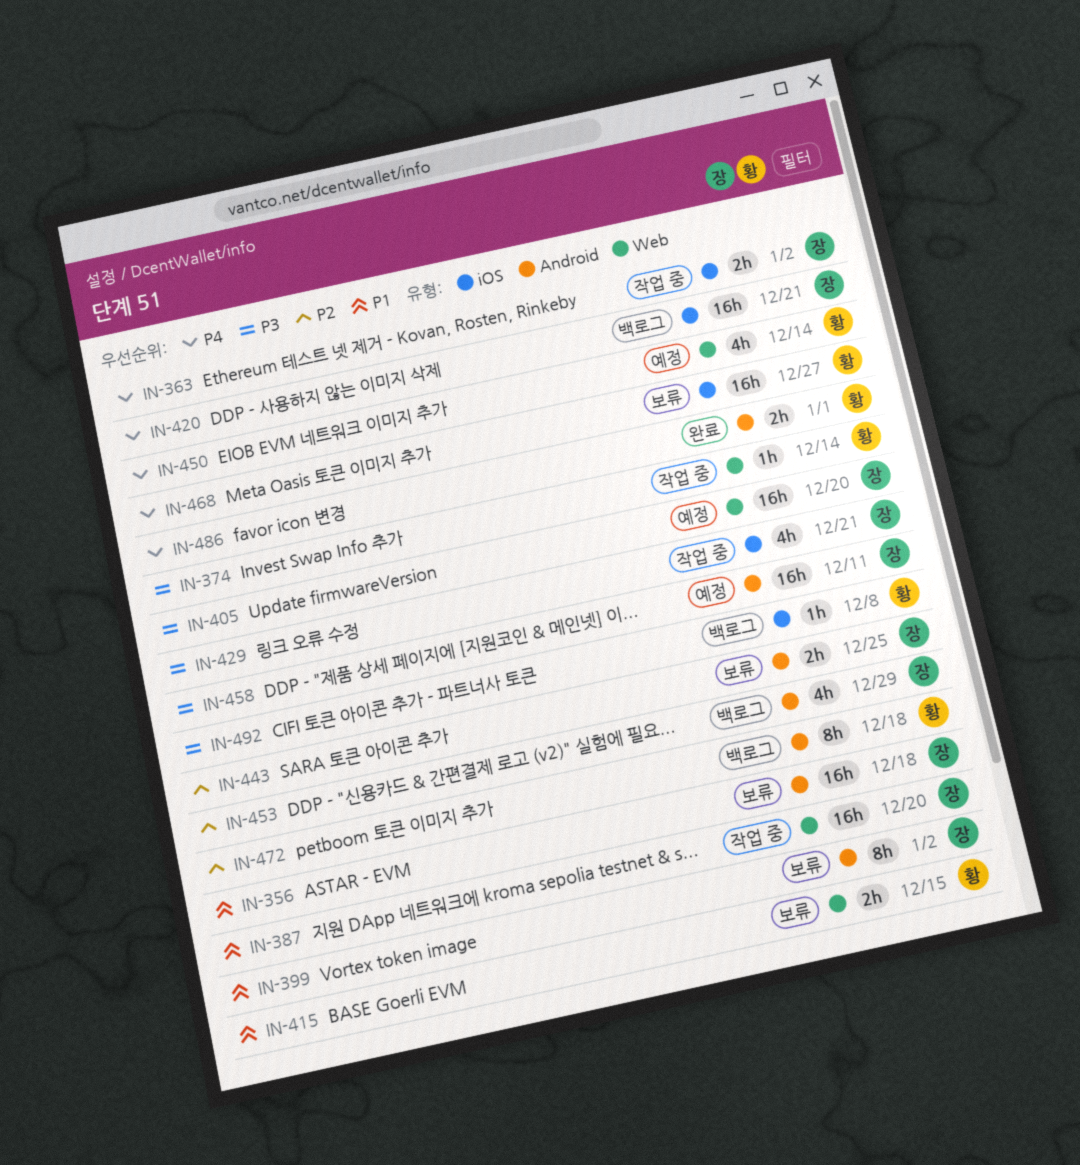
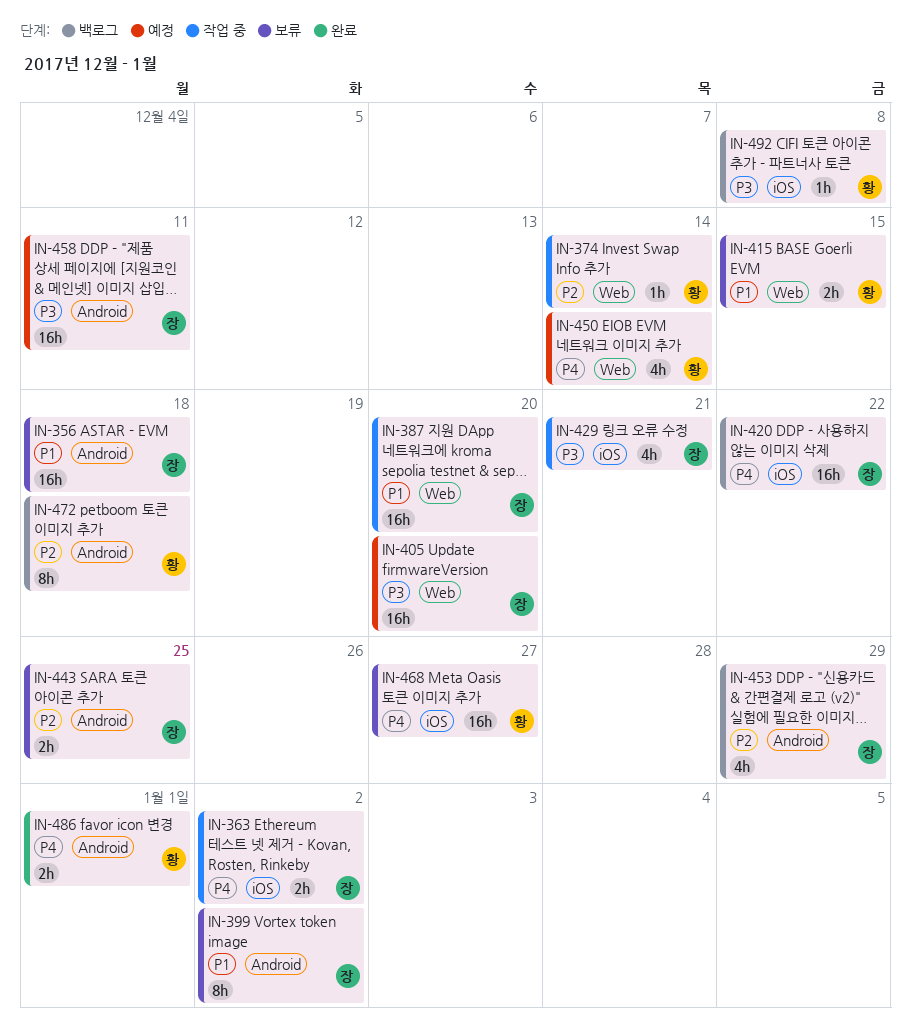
IN-374, priority: P3 -> P2
IN-420, due: Dec 21 -> Dec 22

